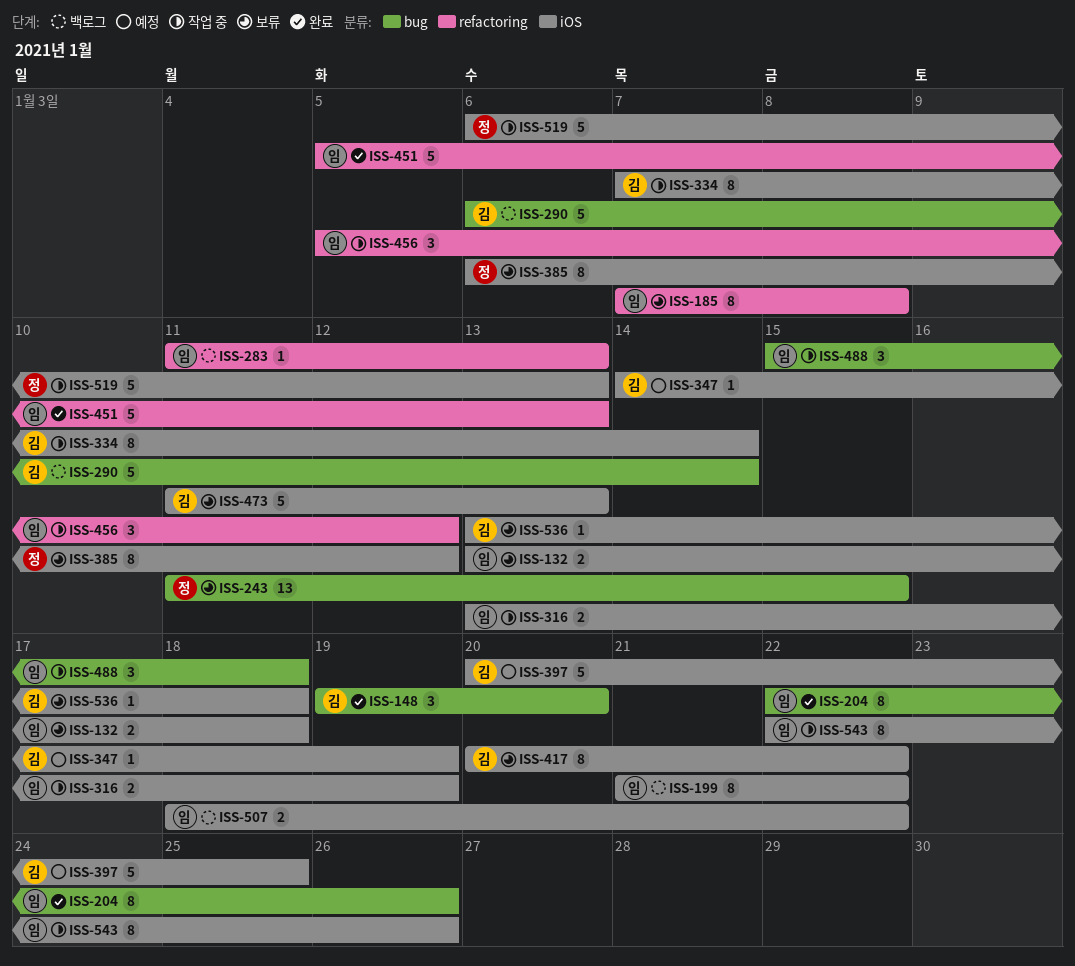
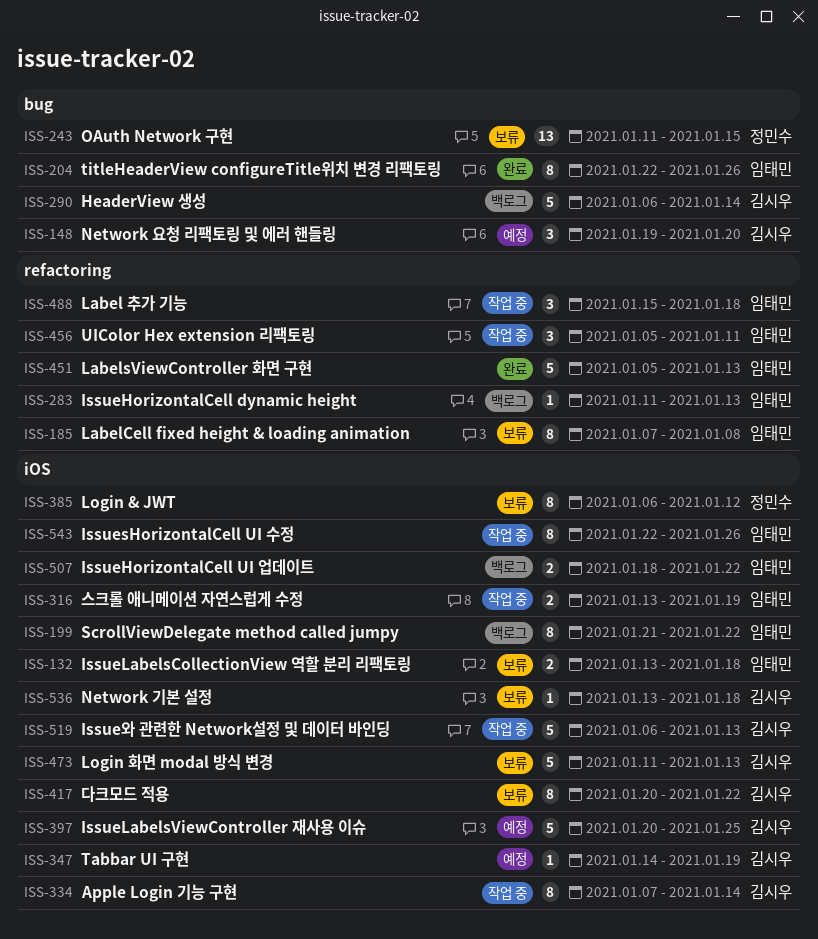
ISS-148, status: 완료 -> 예정
ISS-456, due: Jan 12 -> Jan 11
ISS-488, label: bug -> refactoring
ISS-519, owner: 정민수 -> 김시우

